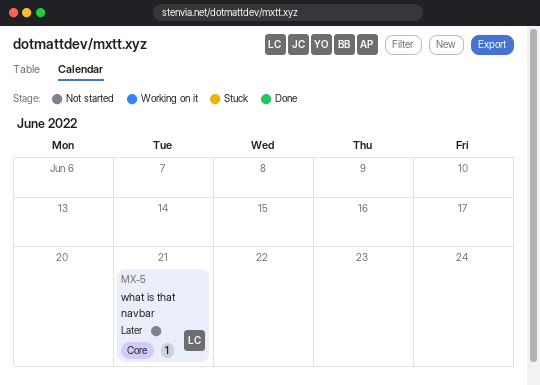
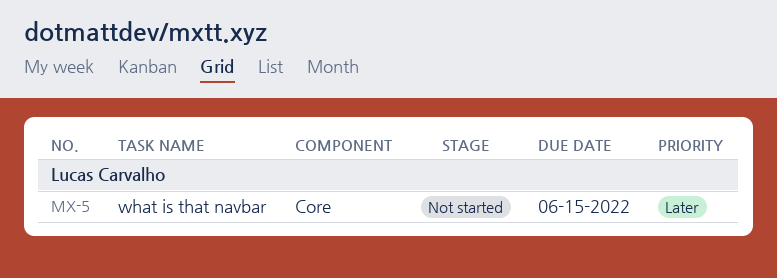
MX-5, due: Jun 21 -> Jun 15

